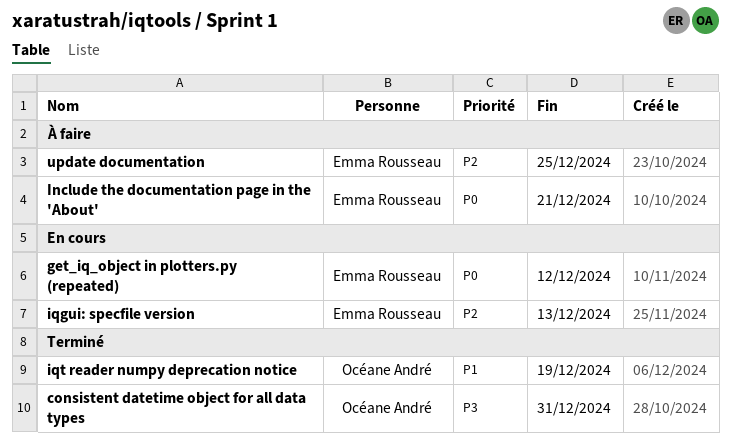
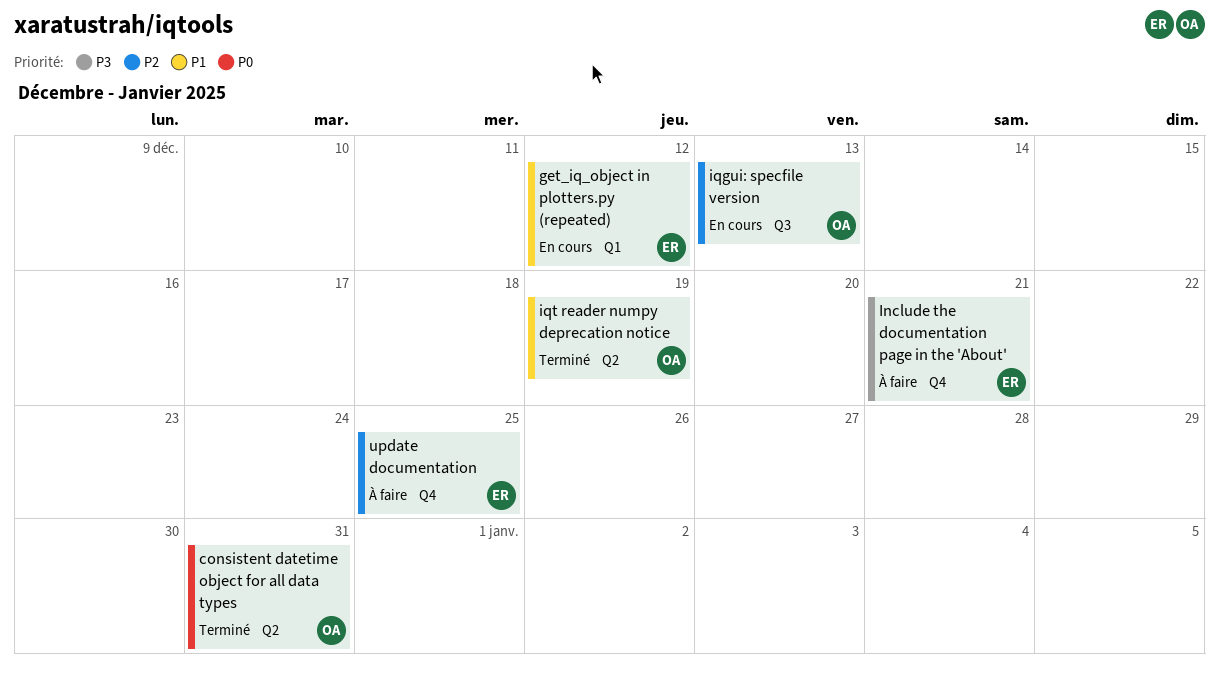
consistent datetime object for all data types, priority: P3 -> P0
get_iq_object in plotters.py (repeated), priority: P0 -> P1
Include the documentation page in the 'About', priority: P0 -> P3
iqgui: specfile version, owner: Emma Rousseau -> Océane André

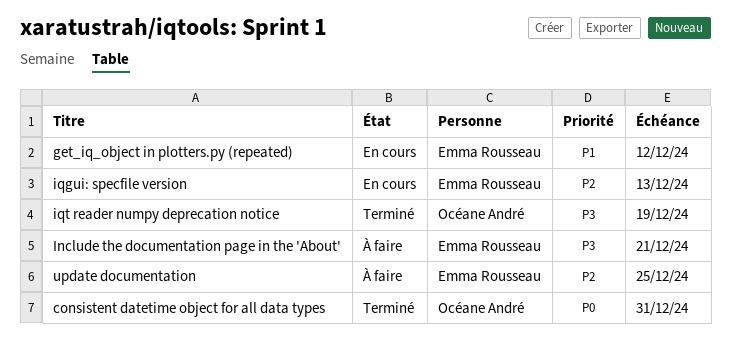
iqgui: specfile version, owner: Océane André -> Emma Rousseau
iqt reader numpy deprecation notice, priority: P1 -> P3

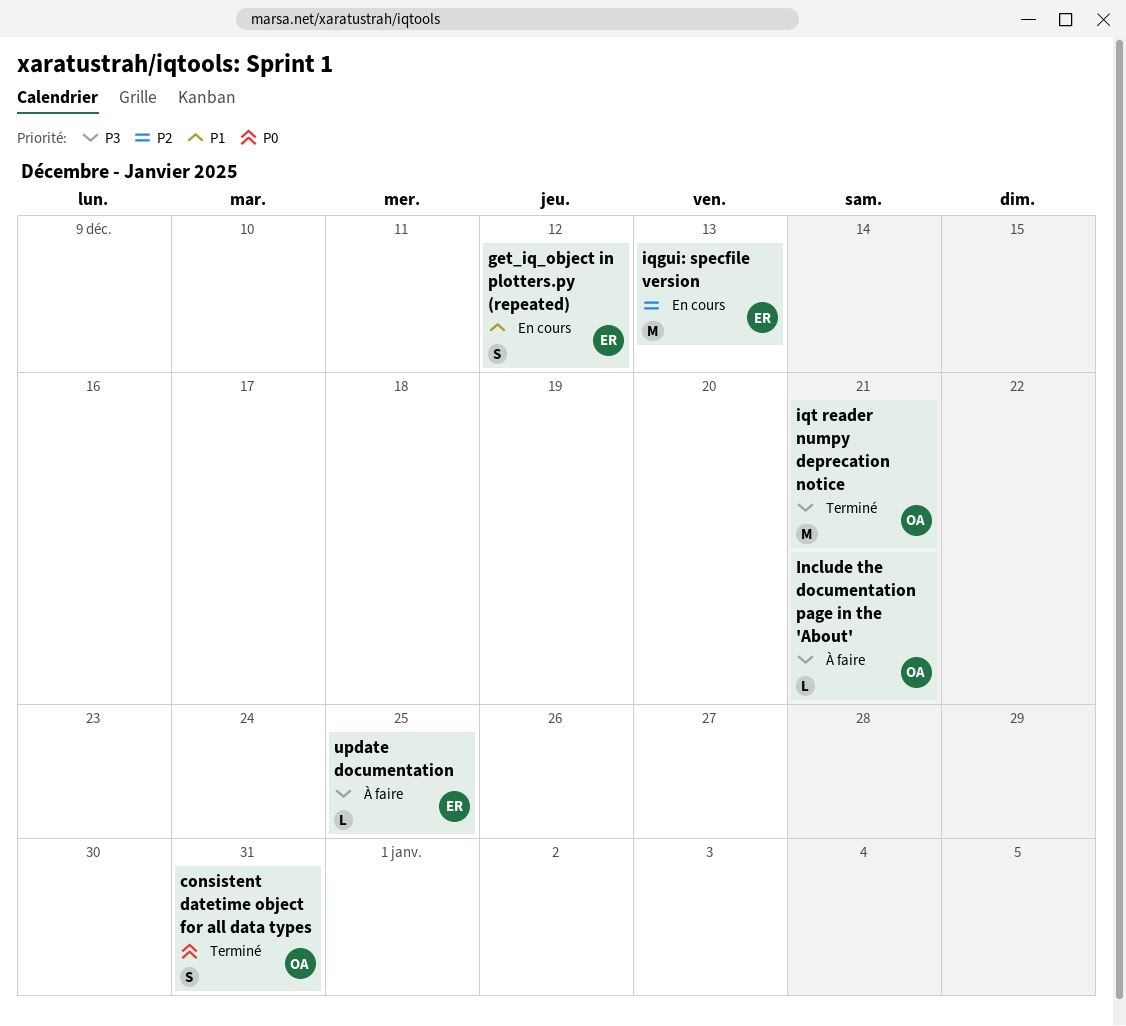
Include the documentation page in the 'About', owner: Emma Rousseau -> Océane André
iqt reader numpy deprecation notice, due: Dec 19 -> Dec 21
update documentation, priority: P2 -> P3

